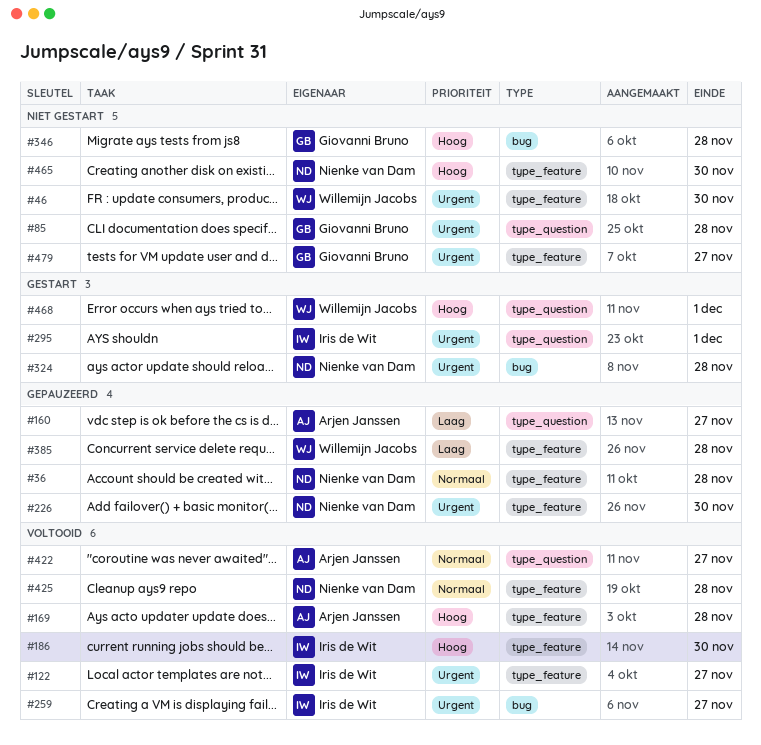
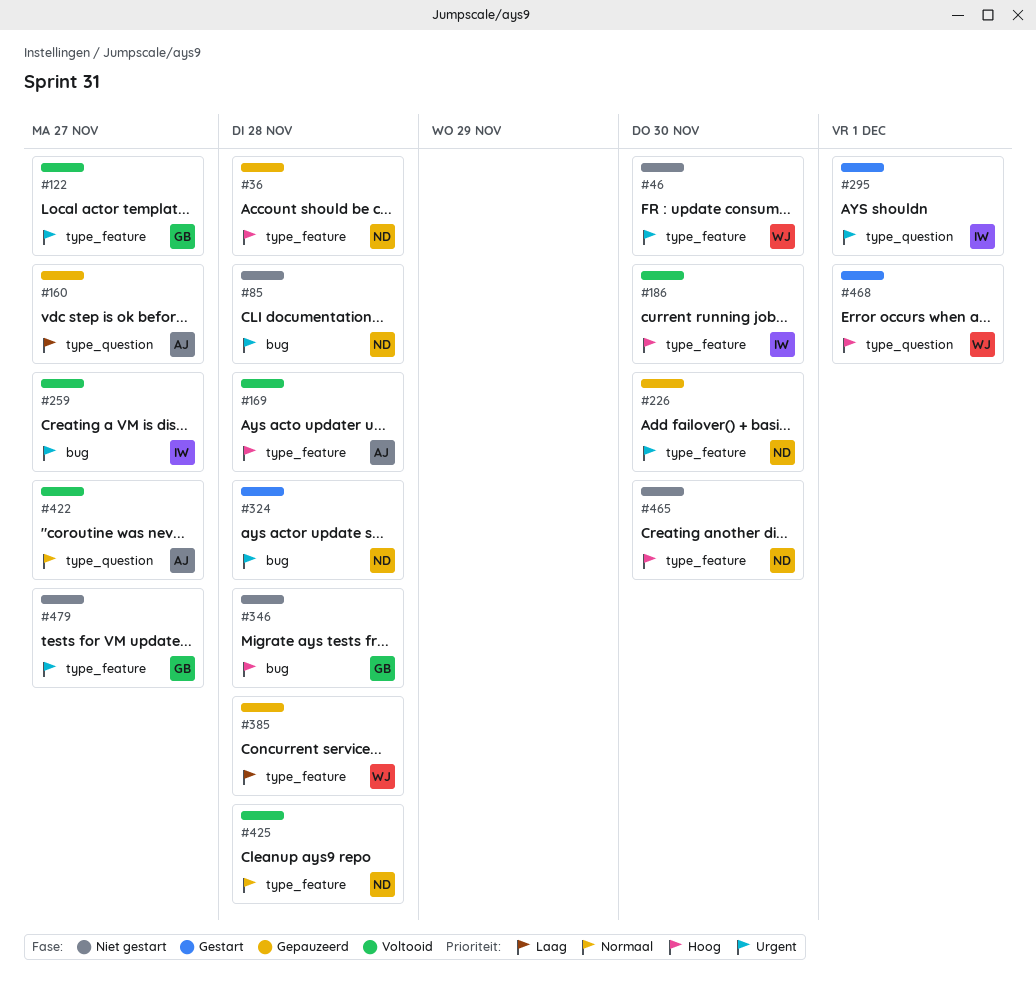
#36, priority: Normaal -> Hoog
#85, owner: Giovanni Bruno -> Nienke van Dam
#85, label: type_question -> bug
#122, owner: Iris de Wit -> Giovanni Bruno

